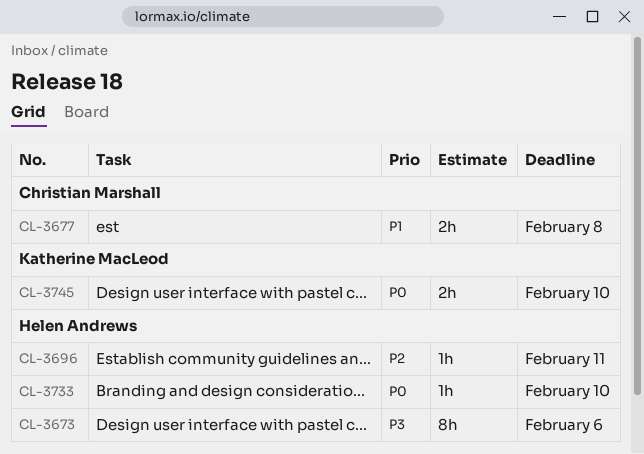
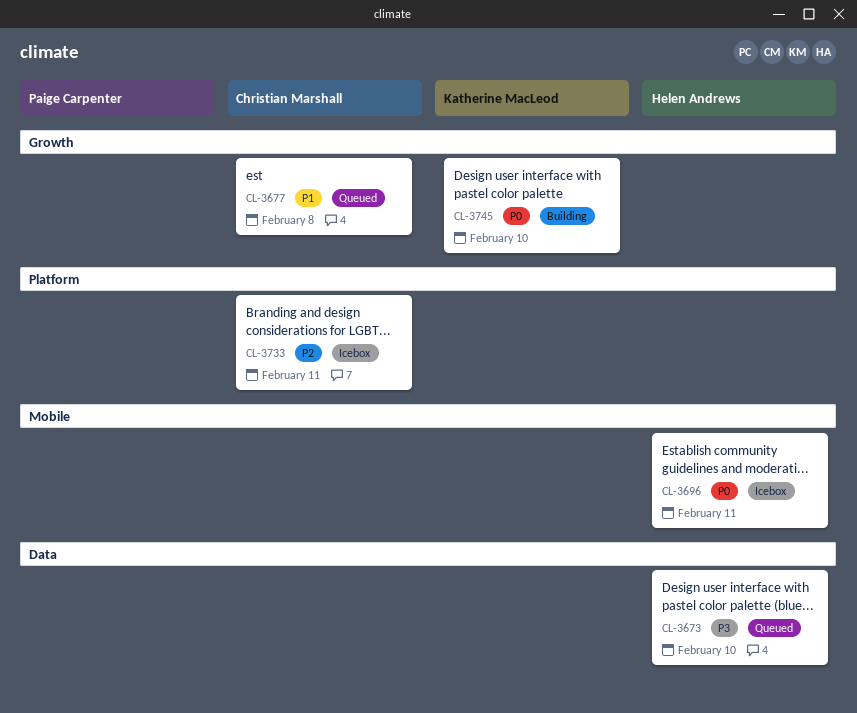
CL-3673, due: Feb 6 -> Feb 10
CL-3696, priority: P2 -> P0
CL-3733, owner: Helen Andrews -> Christian Marshall
CL-3733, priority: P0 -> P2
CL-3733, due: Feb 10 -> Feb 11

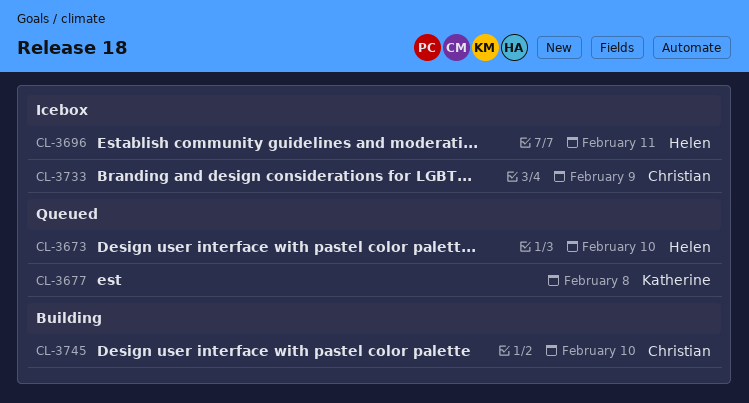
CL-3677, owner: Christian Marshall -> Katherine MacLeod
CL-3733, due: Feb 11 -> Feb 9
CL-3745, owner: Katherine MacLeod -> Christian Marshall

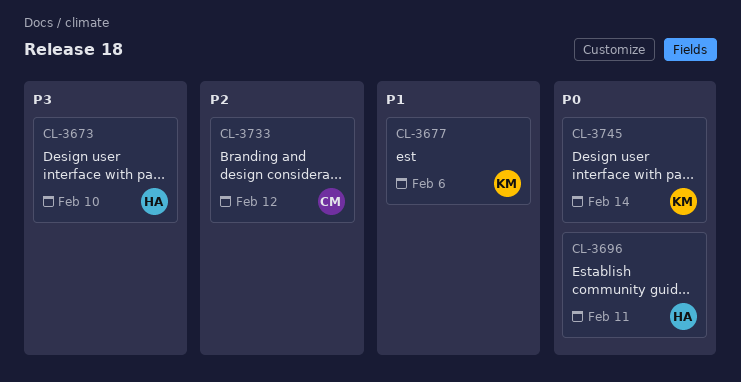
CL-3677, due: Feb 8 -> Feb 6
CL-3733, due: Feb 9 -> Feb 12
CL-3745, owner: Christian -> Katherine
CL-3745, due: Feb 10 -> Feb 14

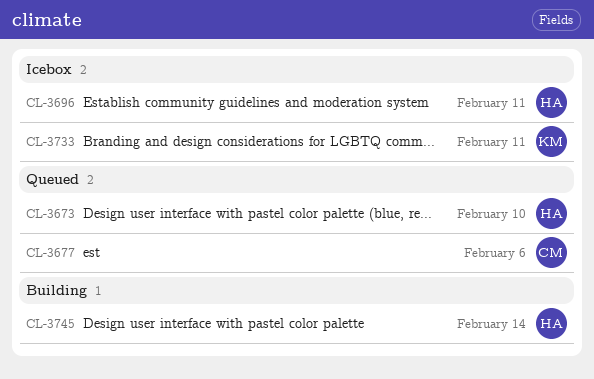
CL-3677, owner: KM -> CM
CL-3733, owner: CM -> KM
CL-3733, due: Feb 12 -> Feb 11
CL-3745, owner: KM -> HA

